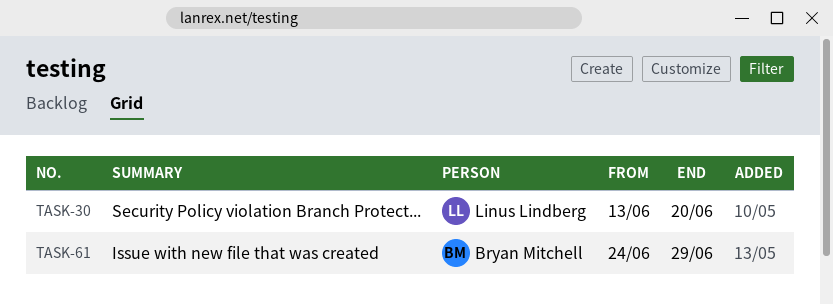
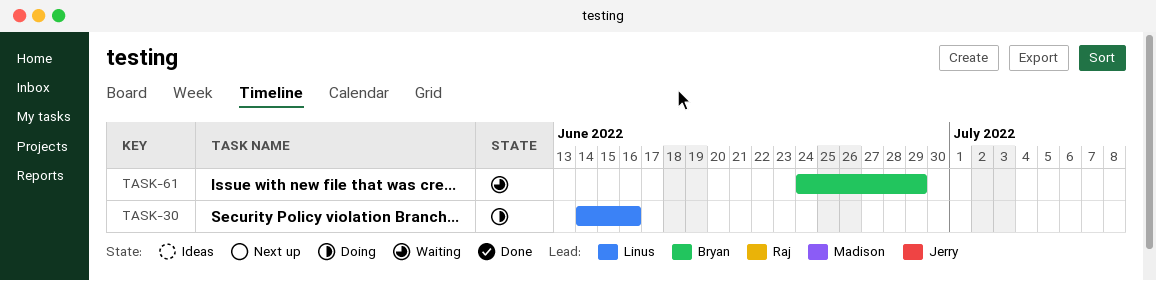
TASK-30, start: Jun 13 -> Jun 14
TASK-30, due: Jun 20 -> Jun 16

